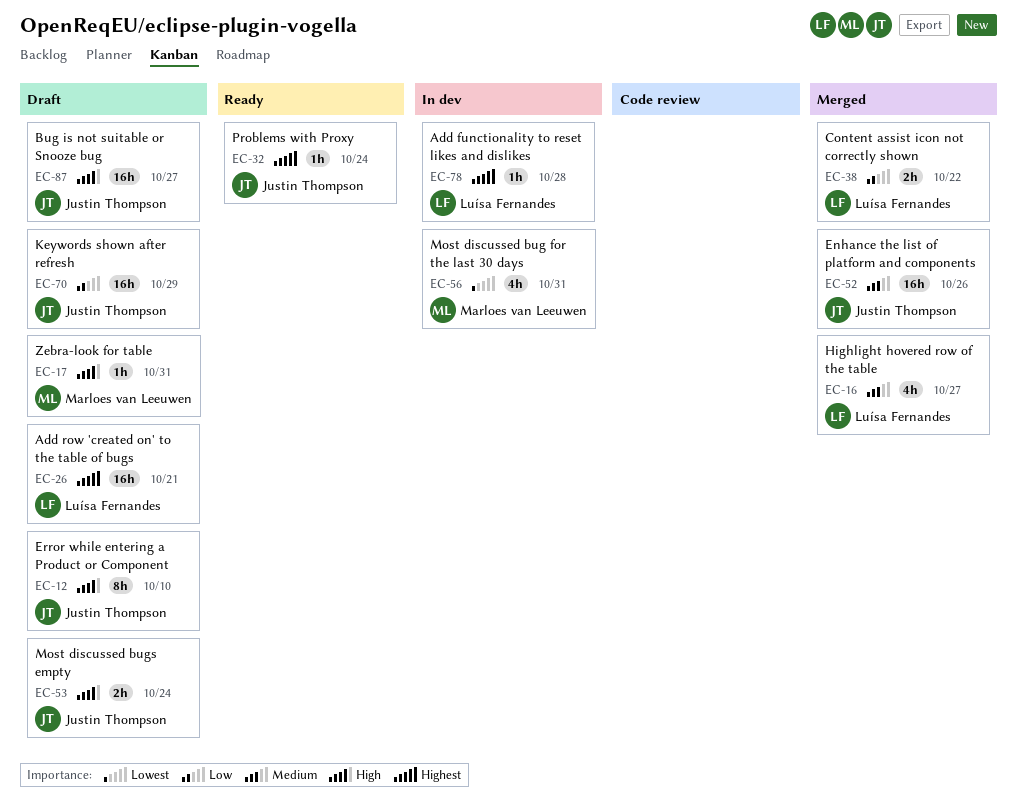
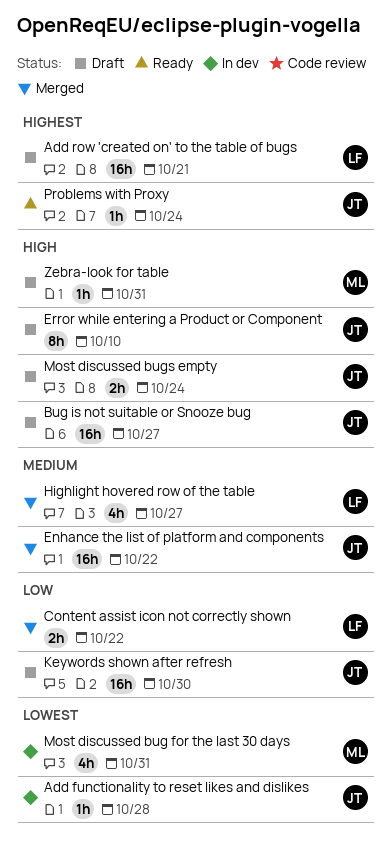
Add functionality to reset likes and dislikes, owner: Luísa Fernandes -> Justin Thompson
Add functionality to reset likes and dislikes, priority: Highest -> Lowest
Enhance the list of platform and components, due: Oct 26 -> Oct 22
Keywords shown after refresh, due: Oct 29 -> Oct 30

